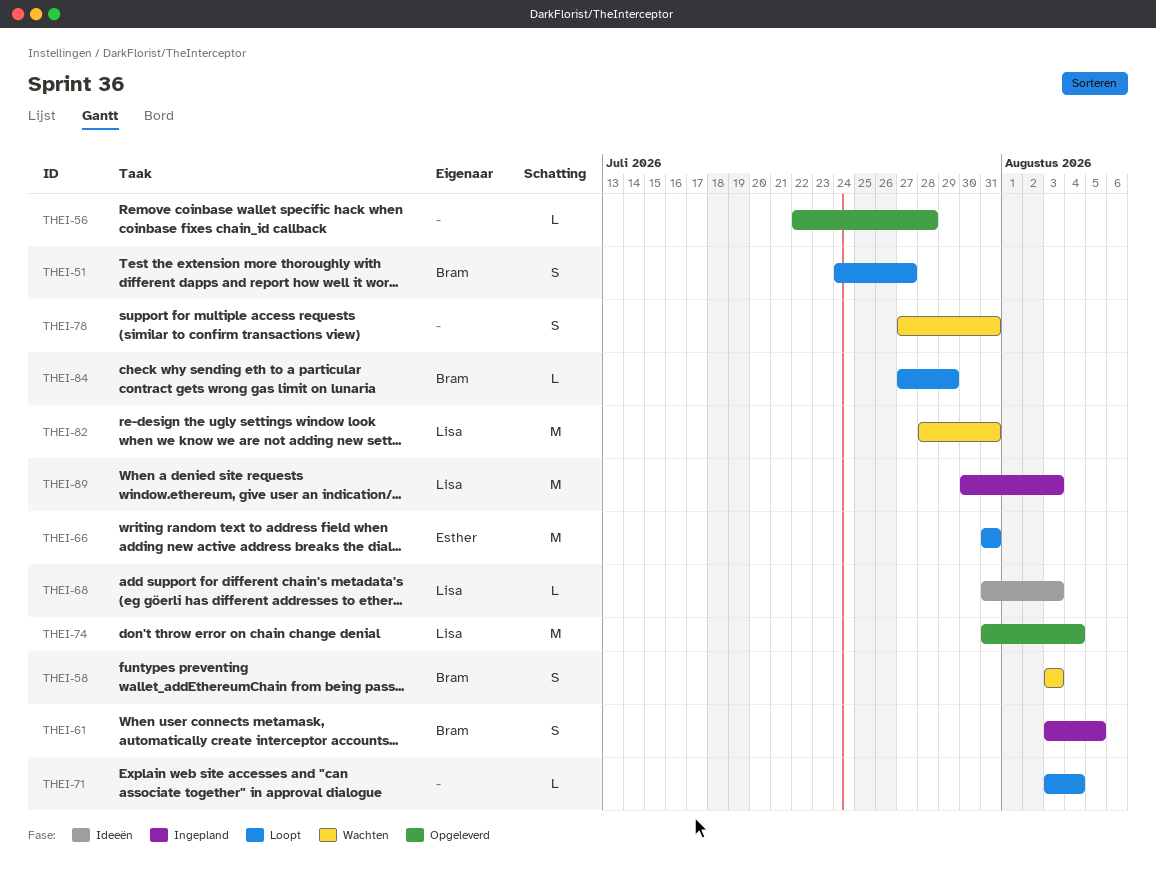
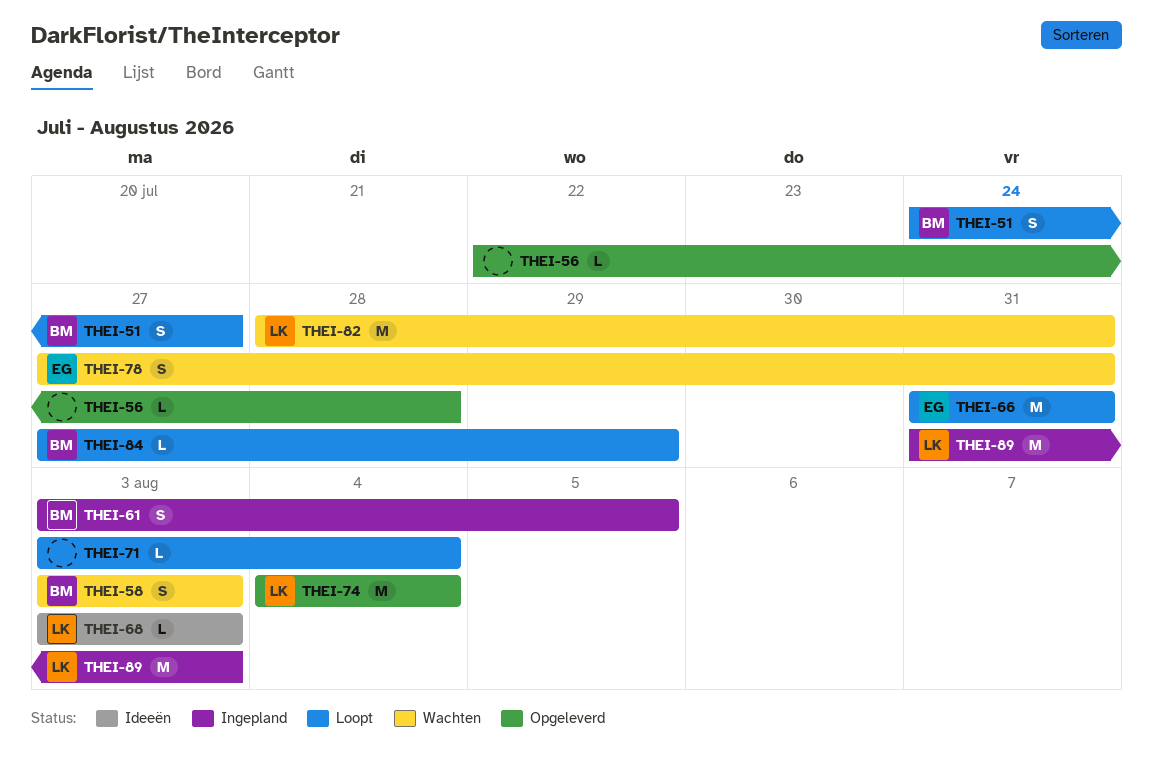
THEI-68, start: Jul 31 -> Aug 3
THEI-74, start: Jul 31 -> Aug 4
THEI-78, owner: none -> Esther
THEI-89, start: Jul 30 -> Jul 31

